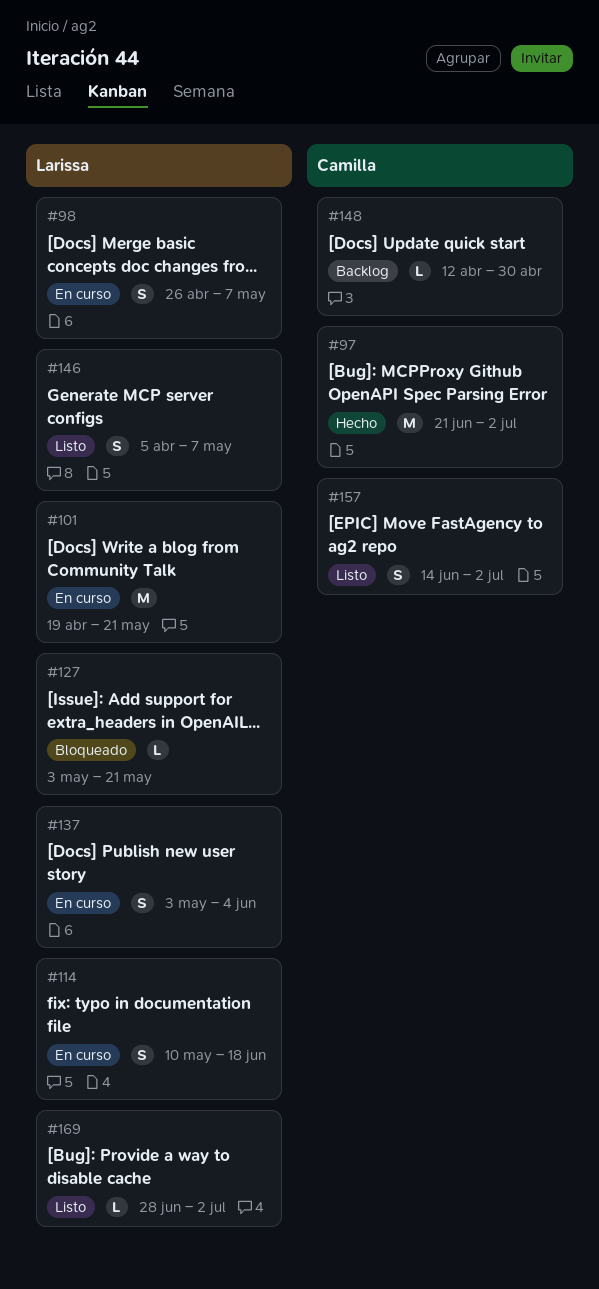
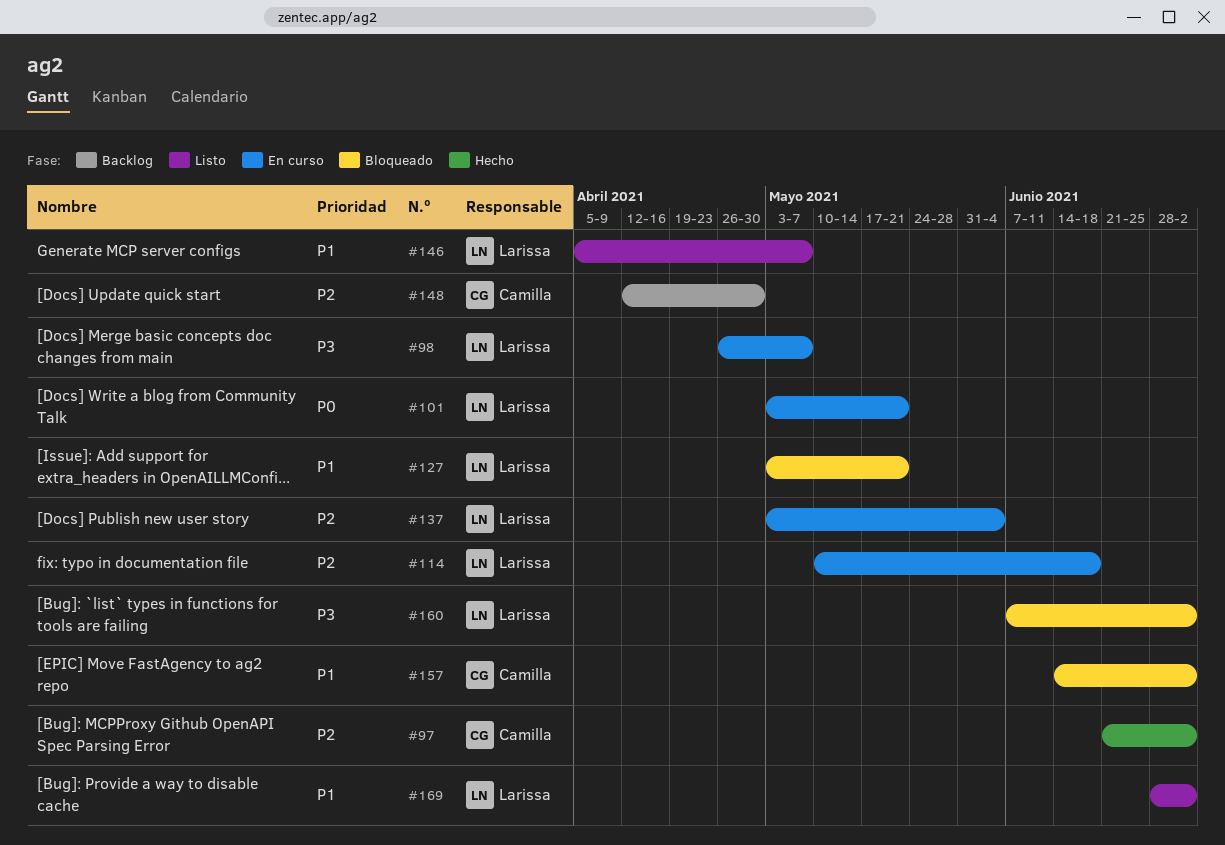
#101, start: Apr 19 -> May 3
#157, status: Listo -> Bloqueado
#160: none -> present

